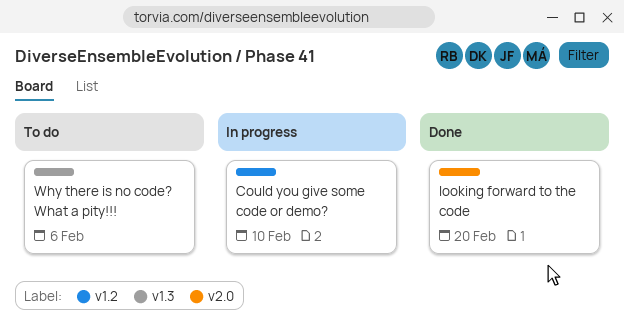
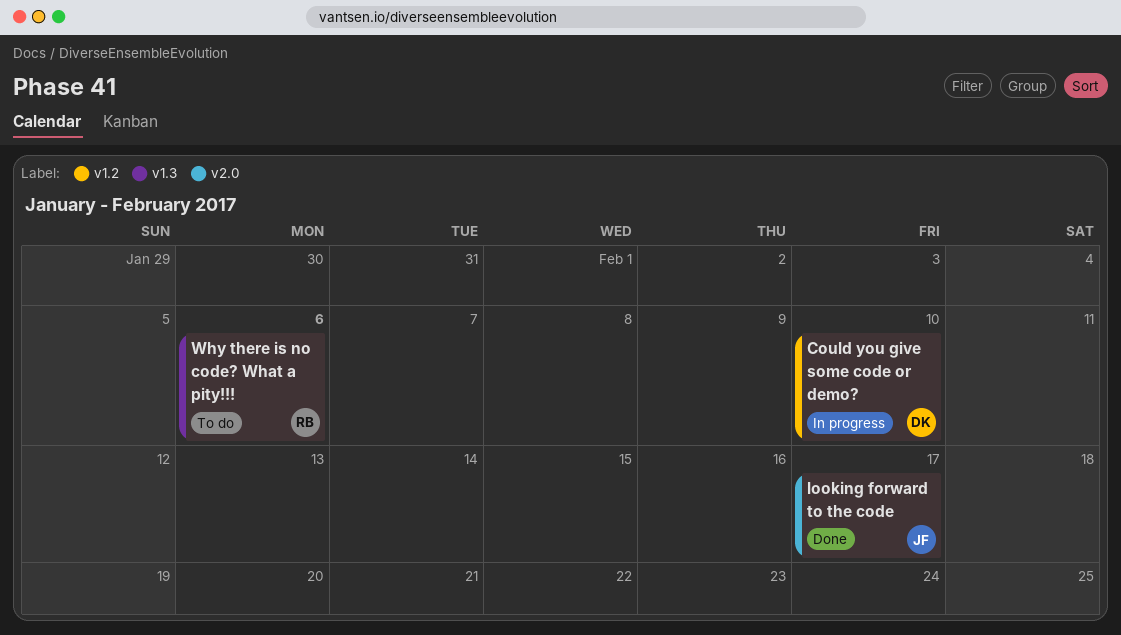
looking forward to the code, due: Feb 20 -> Feb 17

